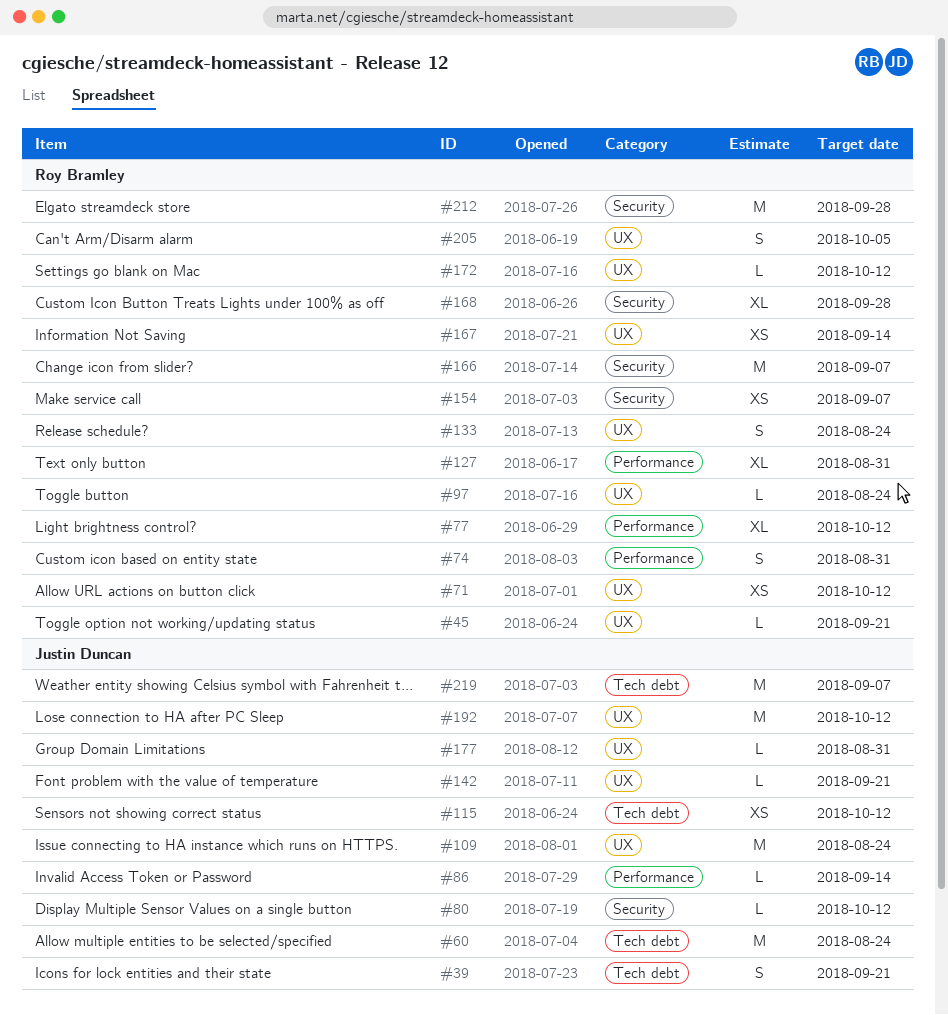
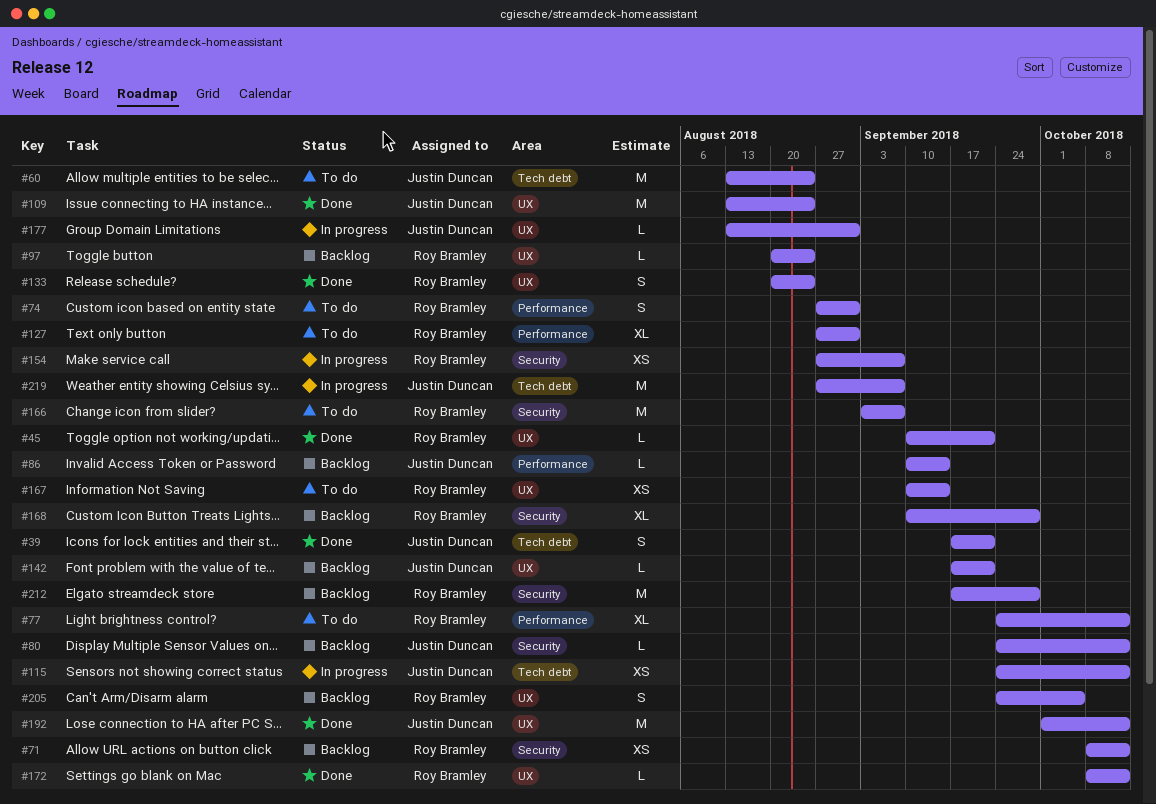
#71, label: UX -> Security

